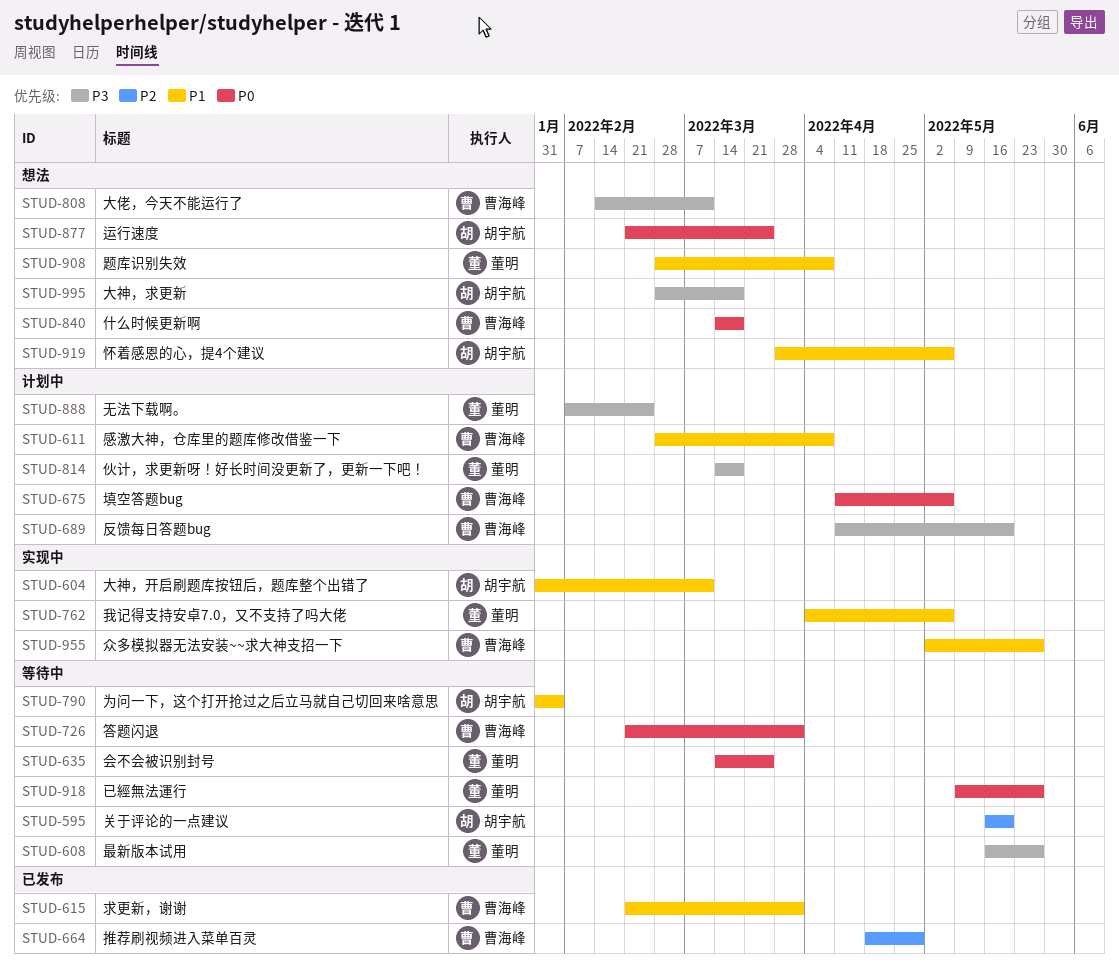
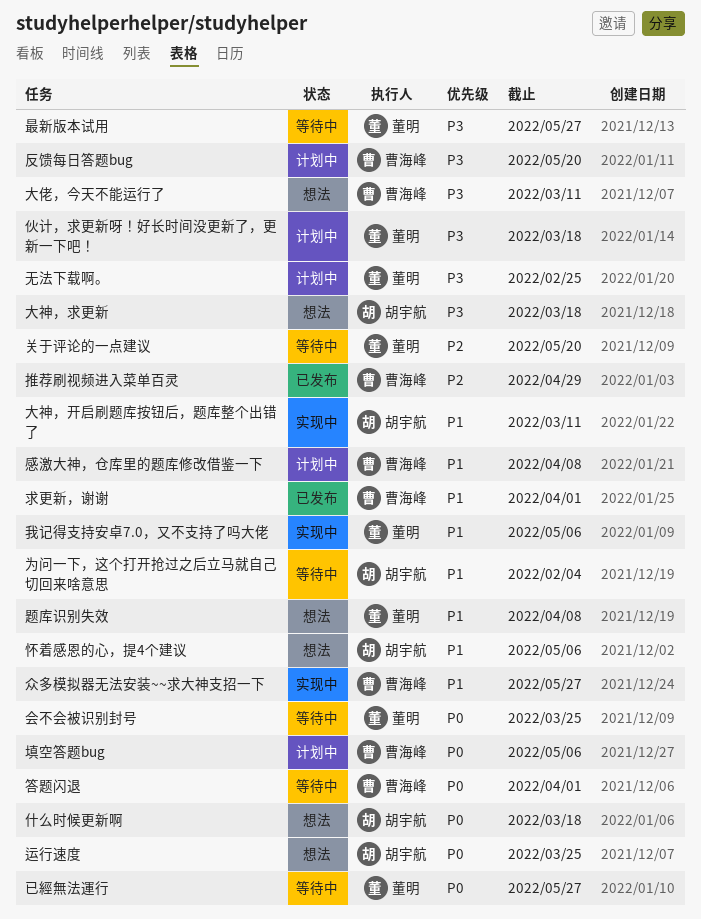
什么时候更新啊, owner: 曹海峰 -> 胡宇航
关于评论的一点建议, owner: 胡宇航 -> 董明

